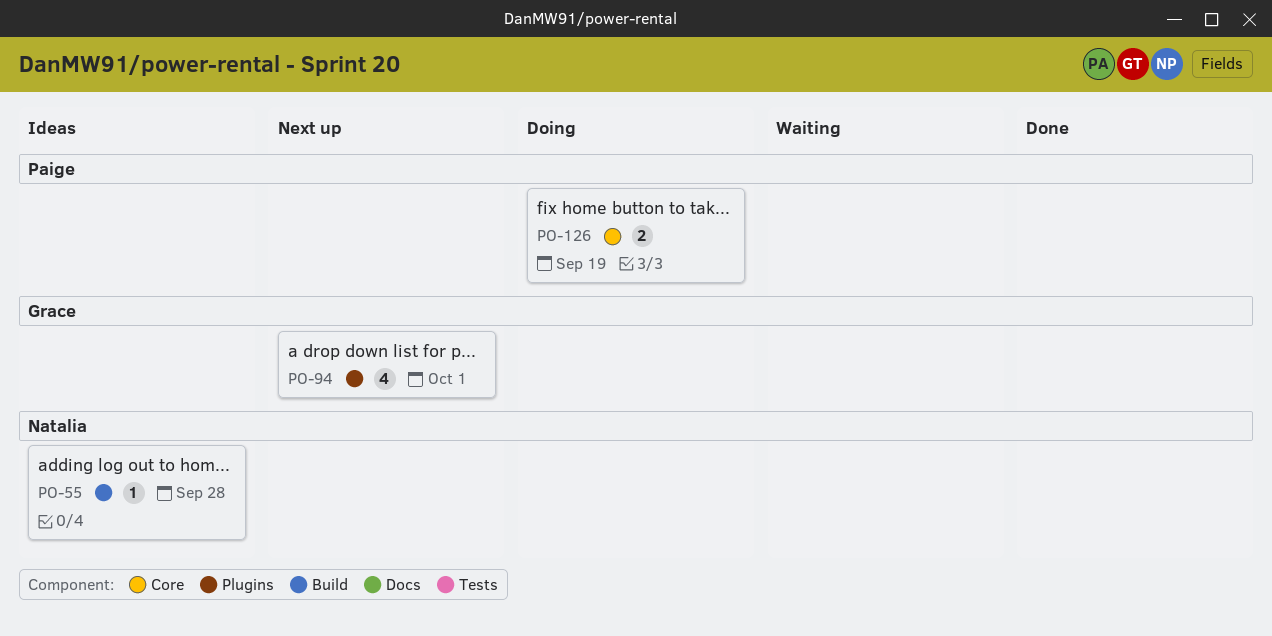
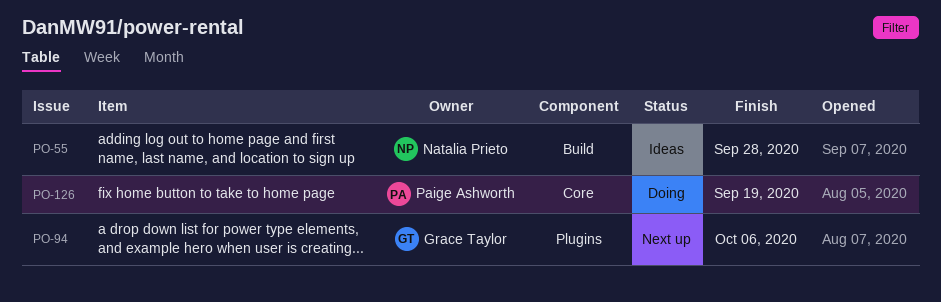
PO-94, due: Oct 1 -> Oct 6

